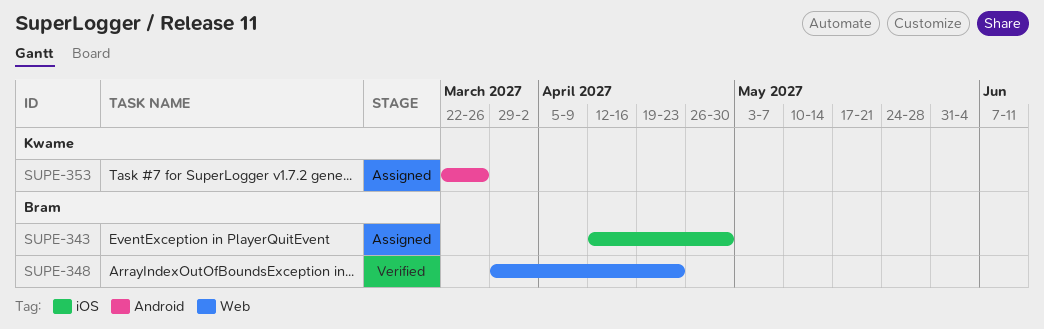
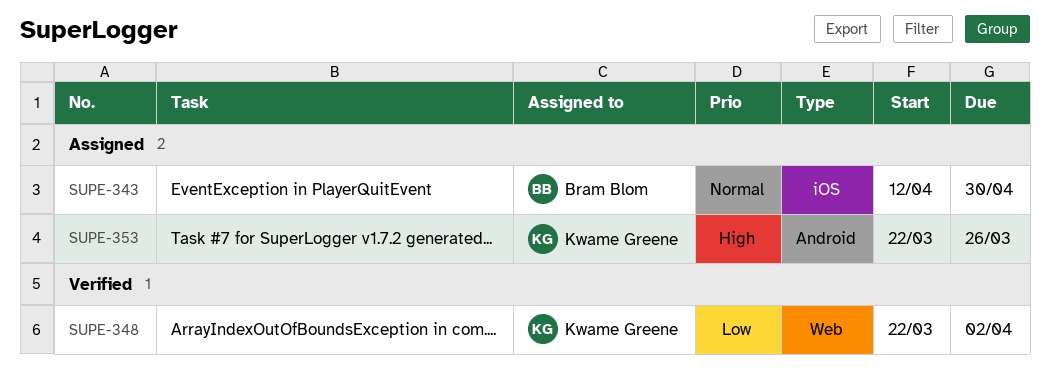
SUPE-348, owner: Bram Blom -> Kwame Greene
SUPE-348, start: Mar 29 -> Mar 22
SUPE-348, due: Apr 23 -> Apr 2

